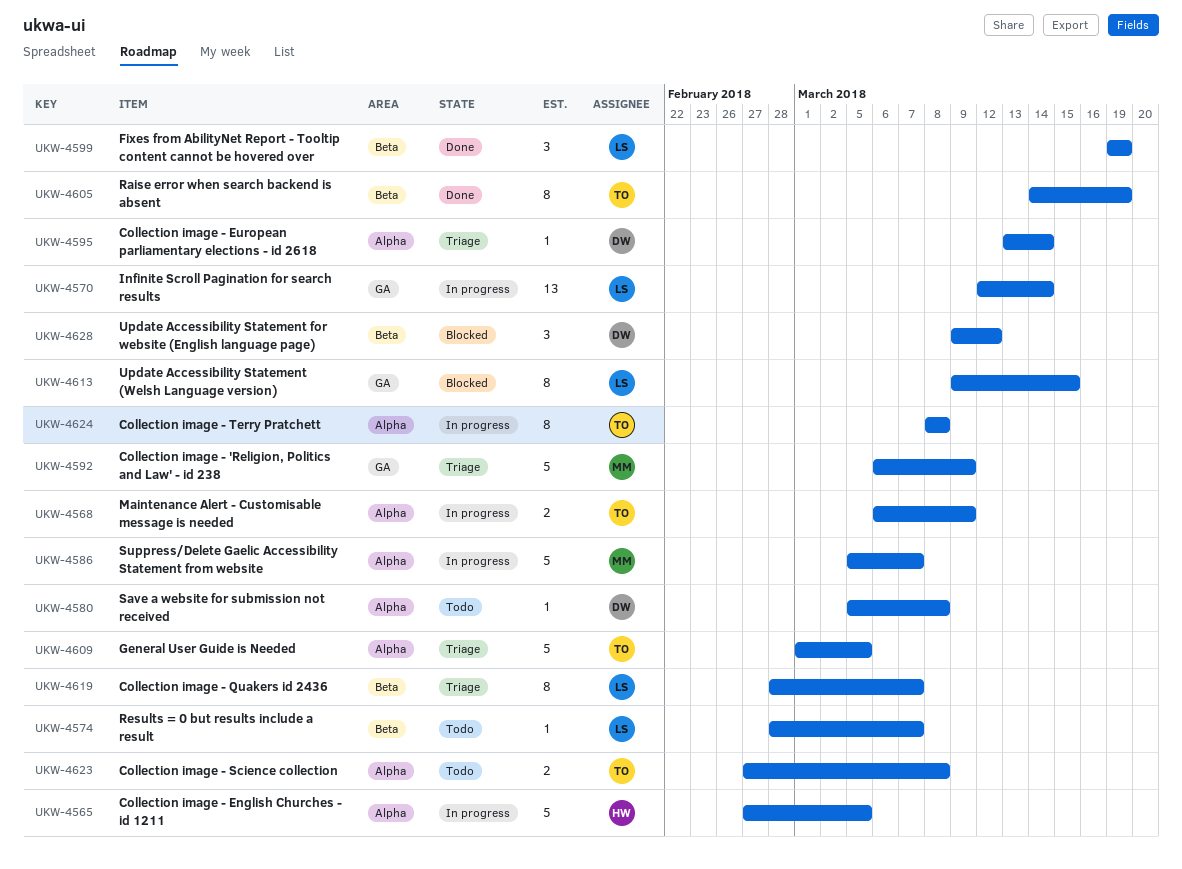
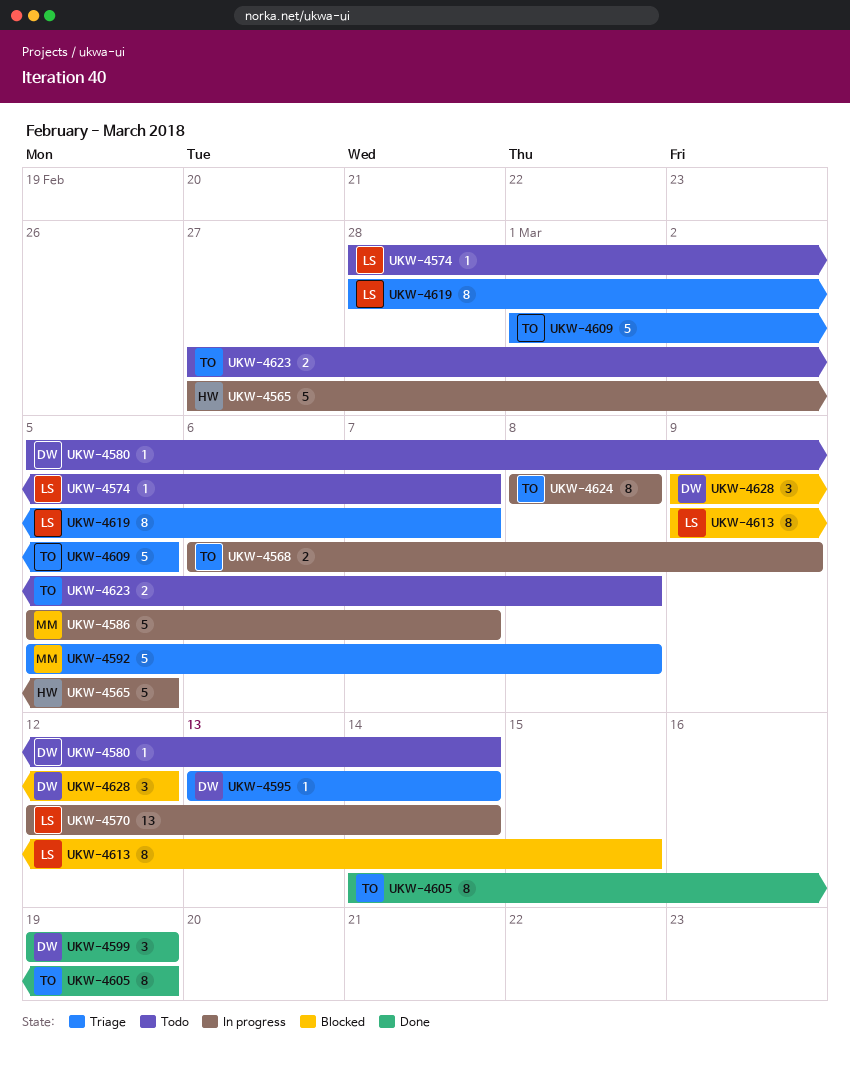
UKW-4580, due: Mar 8 -> Mar 14
UKW-4592, start: Mar 6 -> Mar 5
UKW-4592, due: Mar 9 -> Mar 8
UKW-4599, owner: LS -> DW

